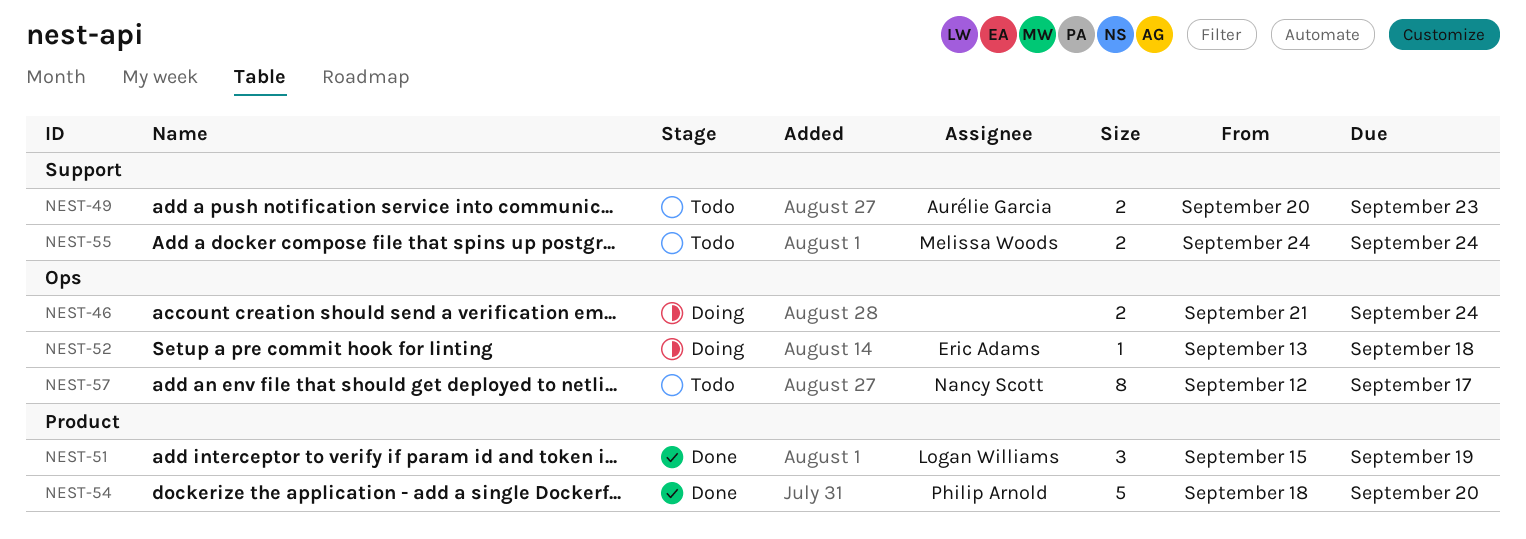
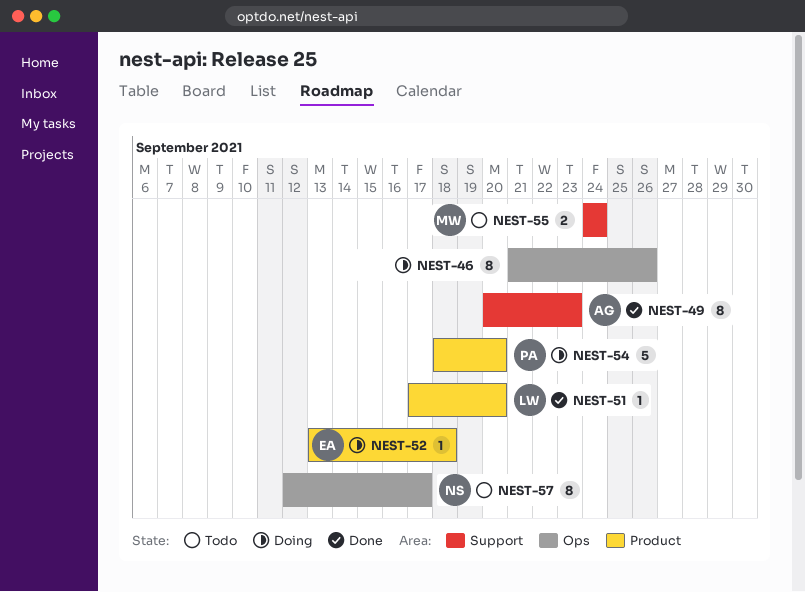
NEST-46, estimate: 2 -> 8
NEST-46, due: Sep 24 -> Sep 26
NEST-49, status: Todo -> Done
NEST-49, estimate: 2 -> 8
NEST-51, estimate: 3 -> 1
NEST-51, start: Sep 15 -> Sep 17
NEST-51, due: Sep 19 -> Sep 20
NEST-52, label: Ops -> Product
NEST-54, status: Done -> Doing

